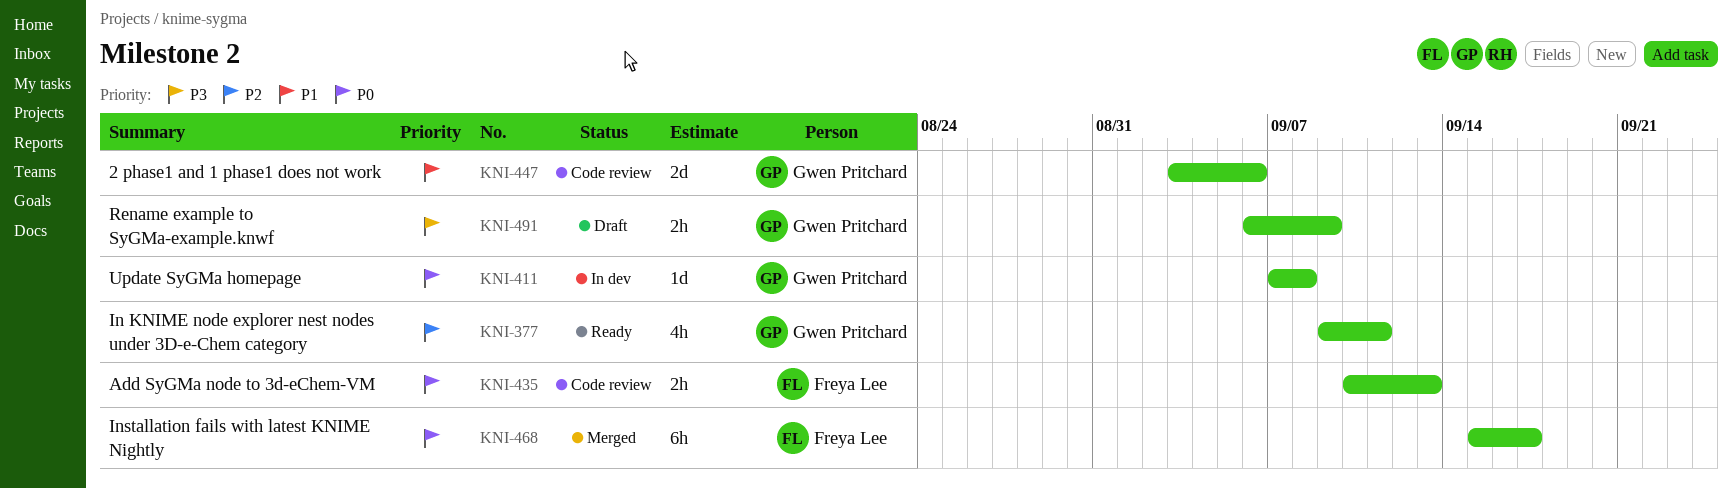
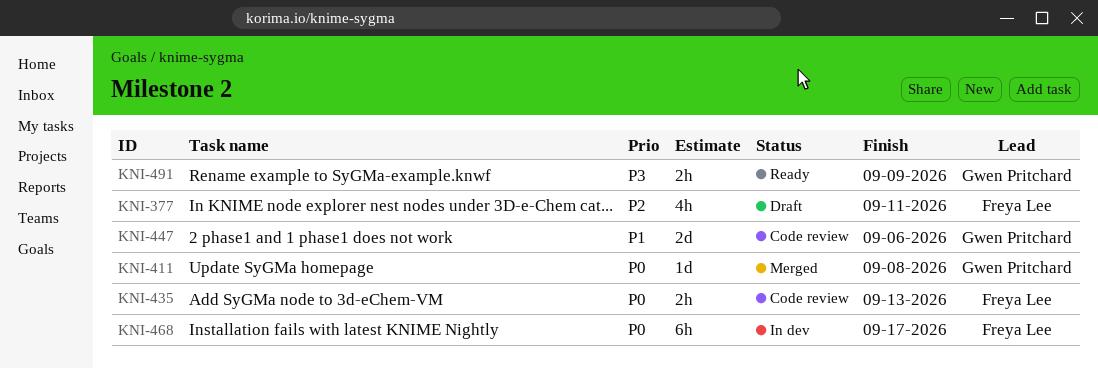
KNI-377, status: Ready -> Draft
KNI-377, owner: Gwen Pritchard -> Freya Lee
KNI-411, status: In dev -> Merged
KNI-468, status: Merged -> In dev
KNI-491, status: Draft -> Ready

